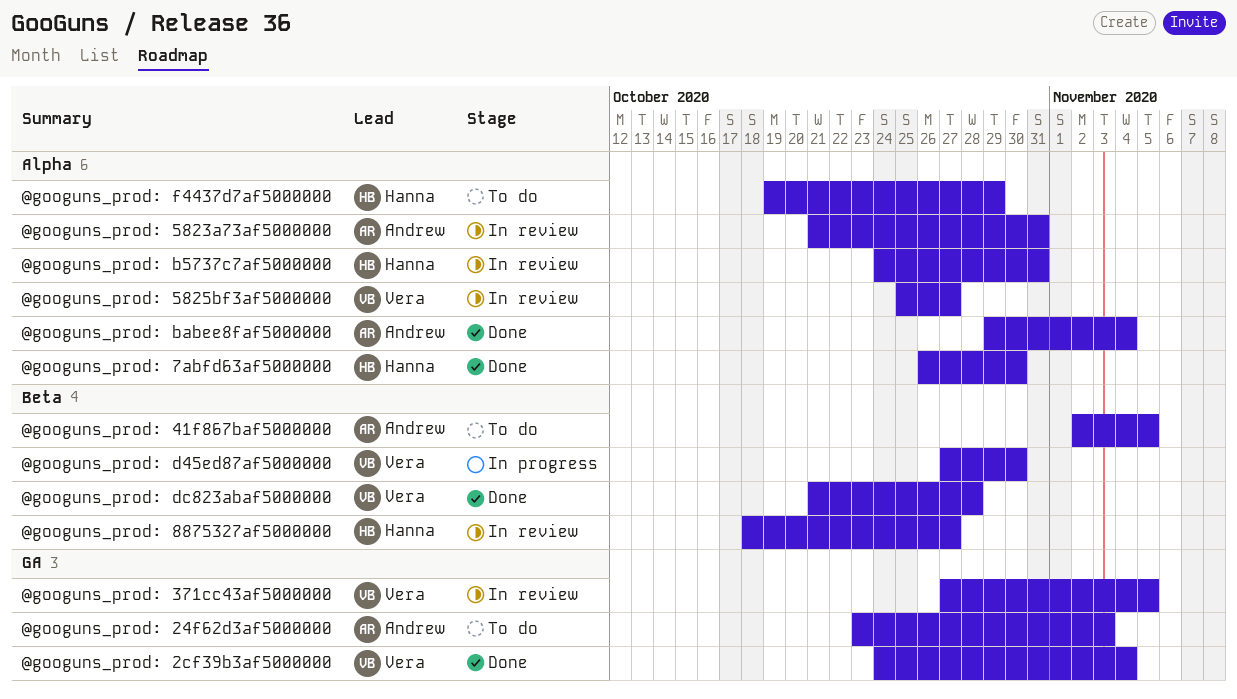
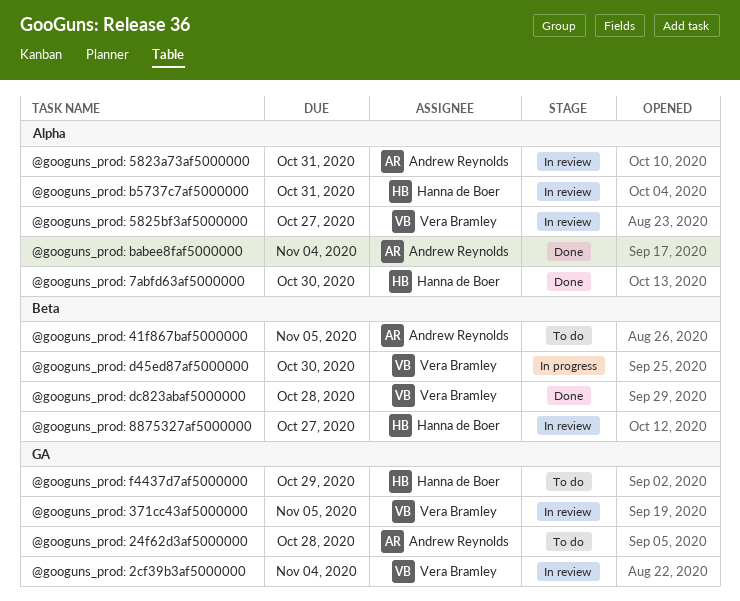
@googuns_prod: 24f62d3af5000000, due: Nov 3 -> Oct 28
@googuns_prod: 2cf39b3af5000000, status: Done -> In review
@googuns_prod: f4437d7af5000000, label: Alpha -> GA

